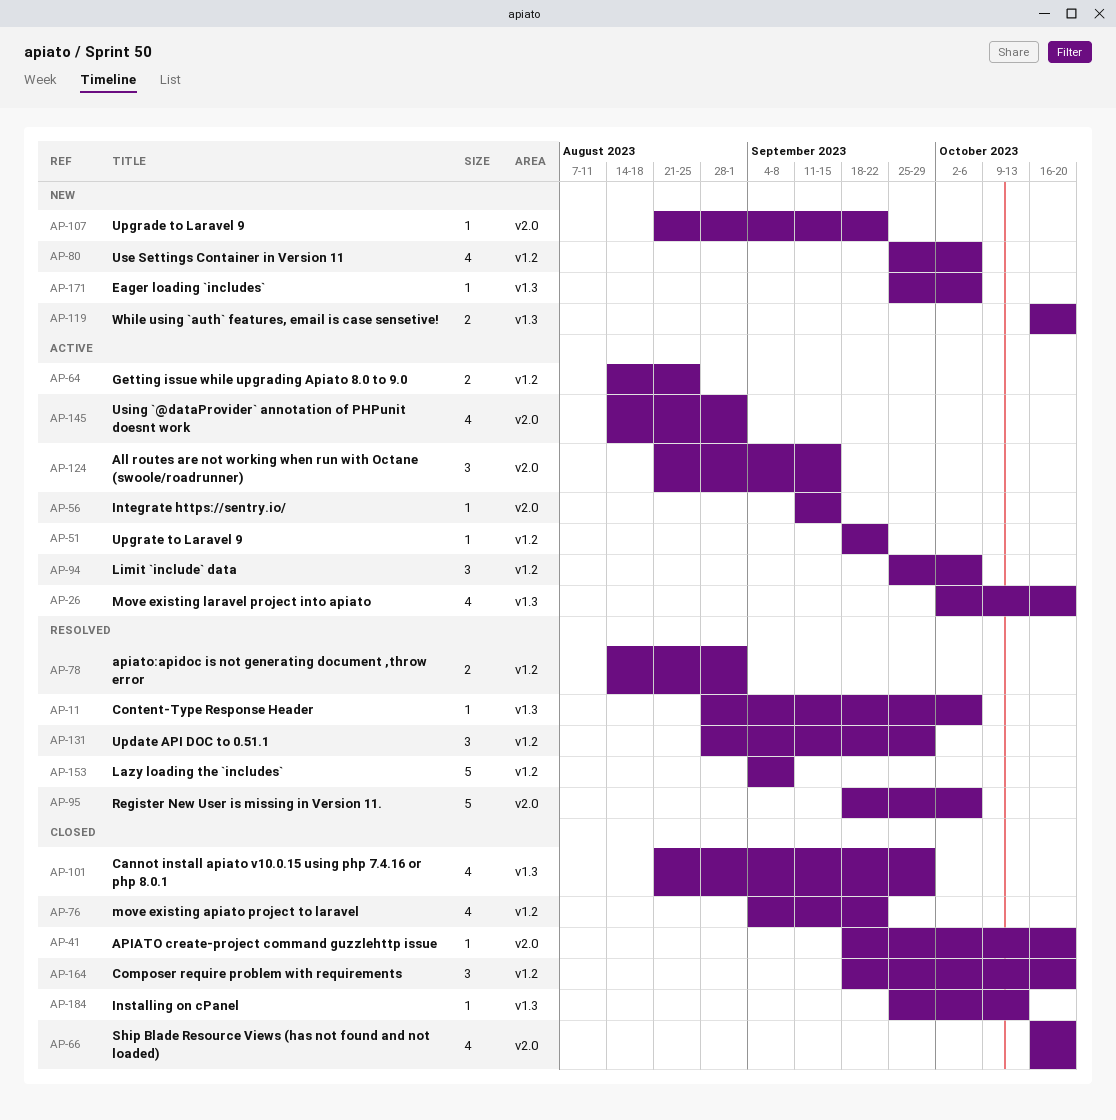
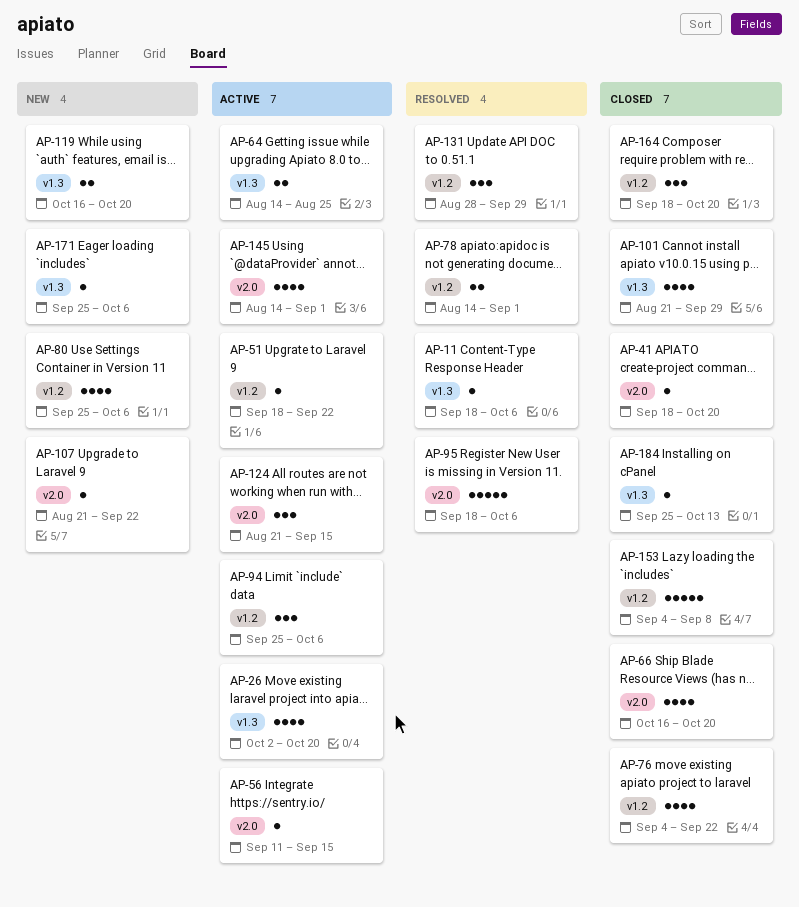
AP-11, start: Aug 28 -> Sep 18
AP-64, label: v1.2 -> v1.3
AP-153, status: Resolved -> Closed

